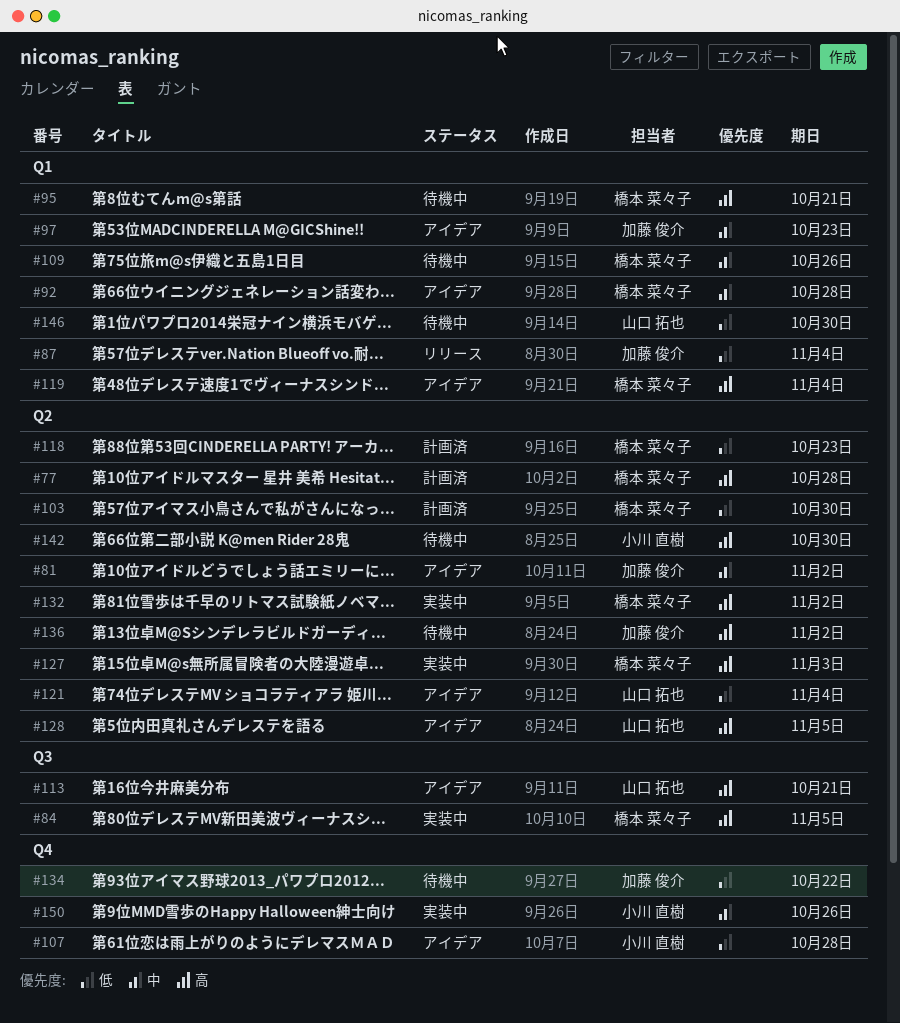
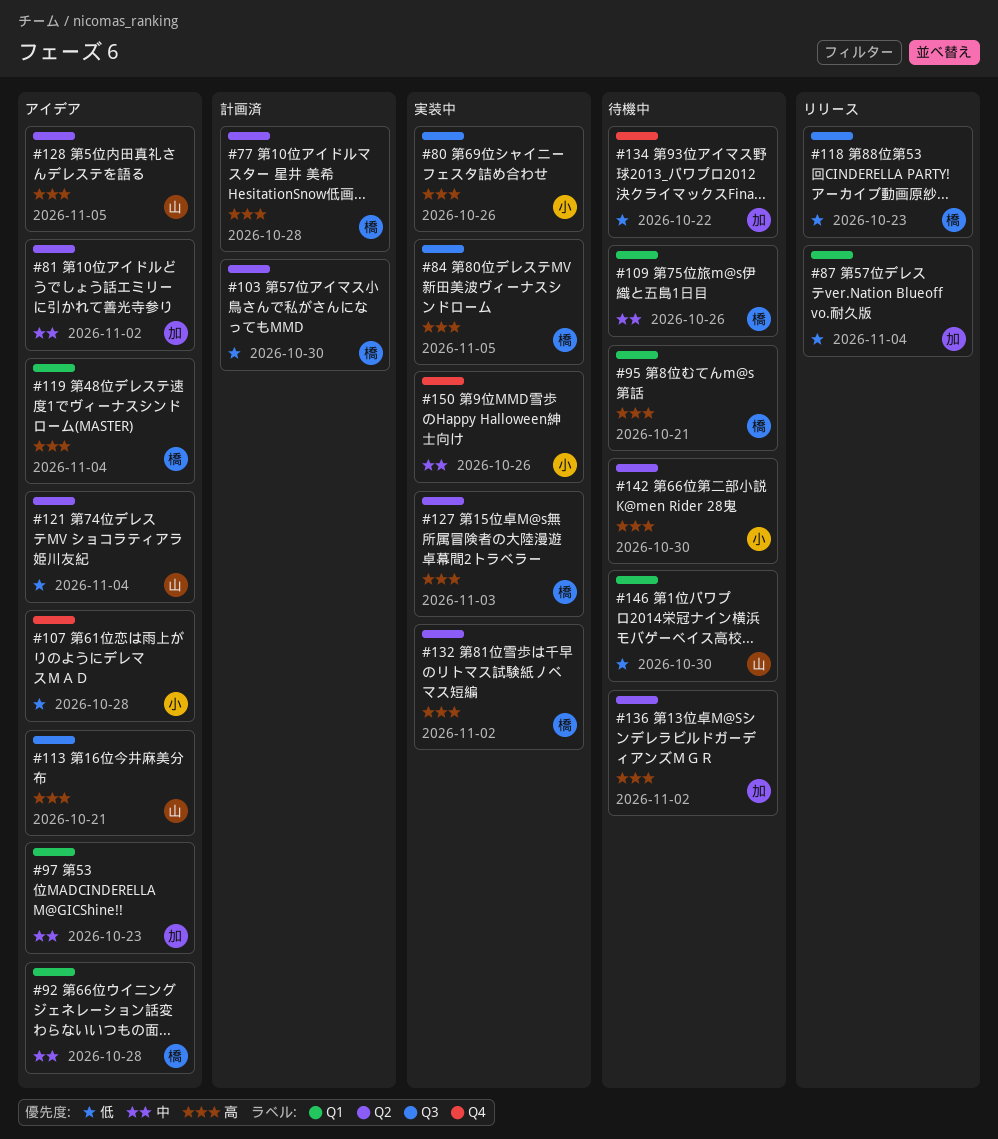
#80: none -> present
#118, status: 計画済 -> リリース
#118, label: Q2 -> Q3

